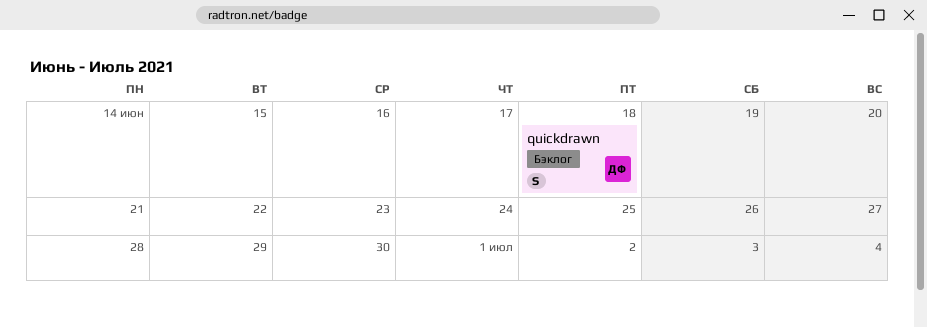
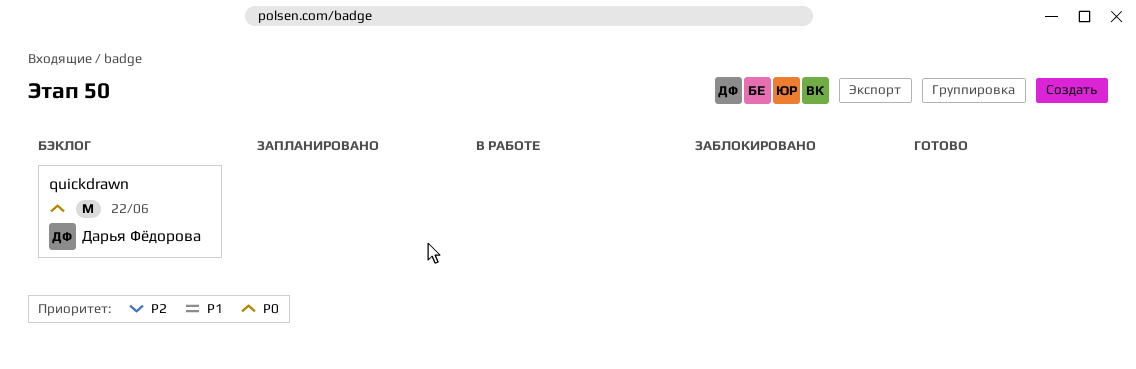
quickdrawn, estimate: S -> M
quickdrawn, due: Jun 18 -> Jun 22

